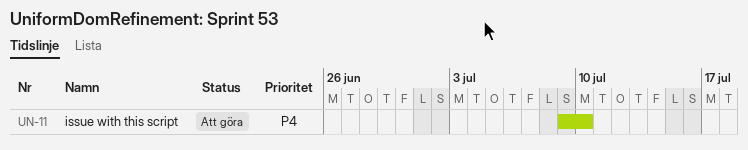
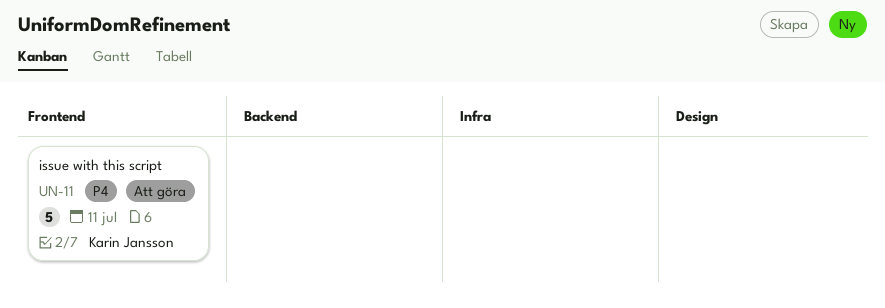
UN-11, due: Jul 10 -> Jul 11

